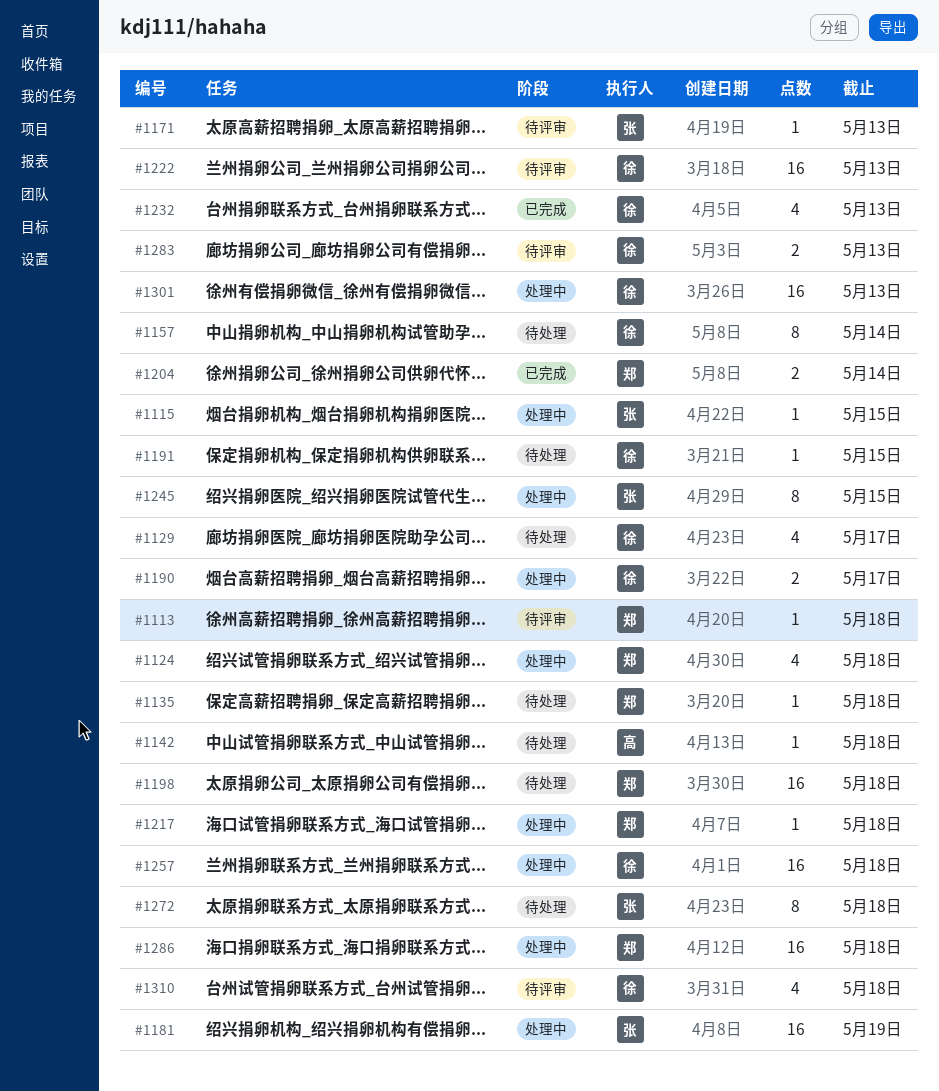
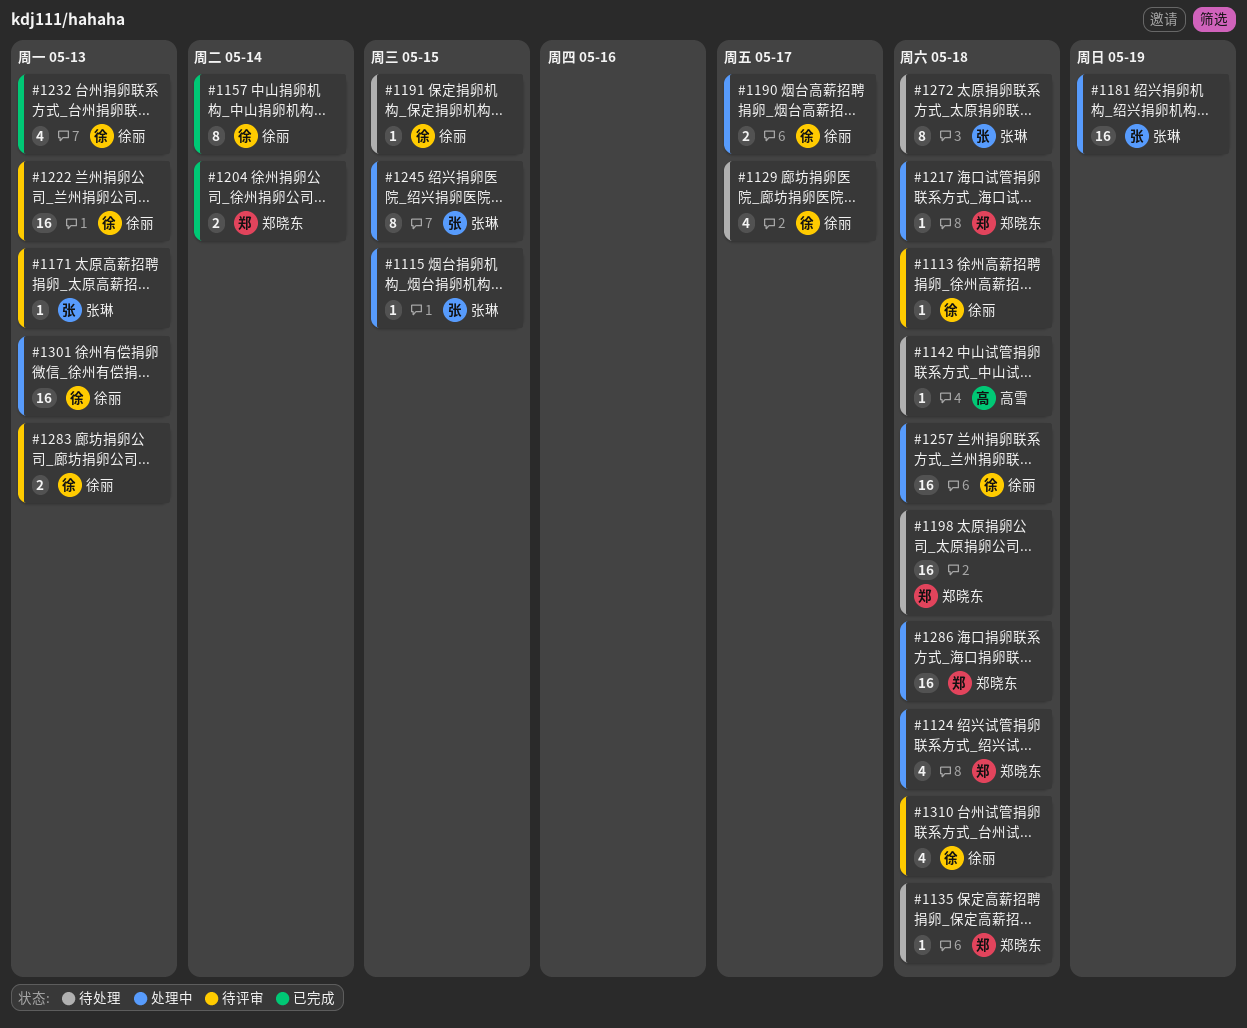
#1113, owner: 郑晓东 -> 徐丽
#1157, status: 待处理 -> 已完成

